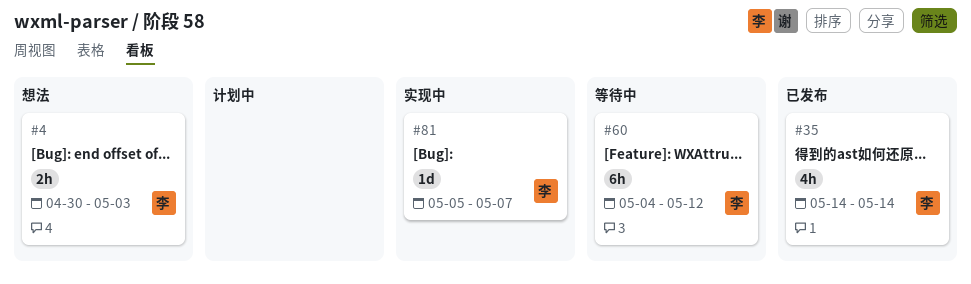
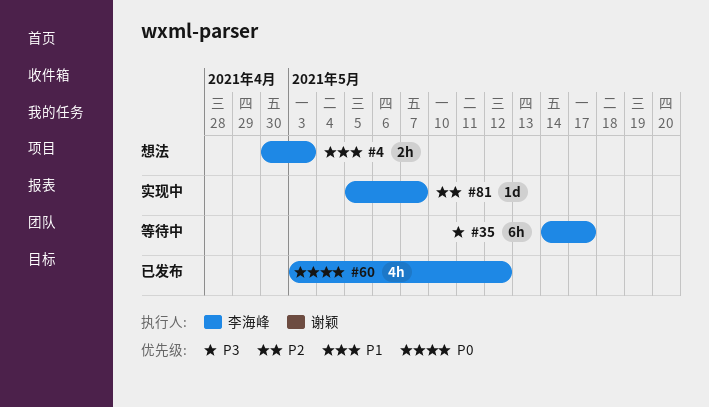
#35, status: 已发布 -> 等待中
#35, estimate: 4h -> 6h
#35, due: May 14 -> May 17
#60, status: 等待中 -> 已发布
#60, estimate: 6h -> 4h
#60, start: May 4 -> May 3

